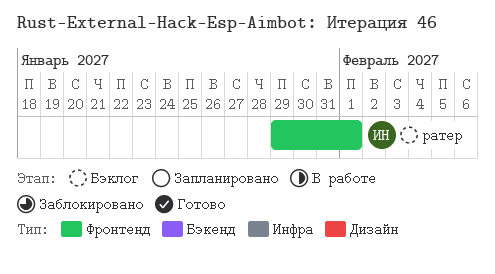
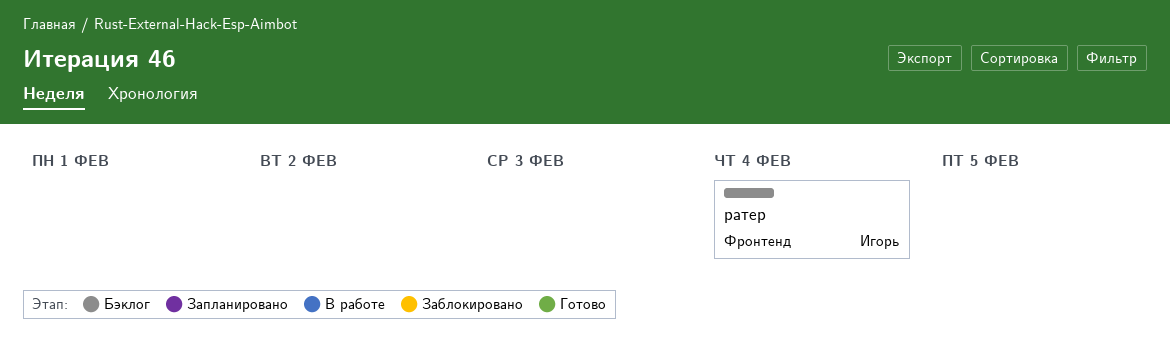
ратер, due: Feb 1 -> Feb 4

